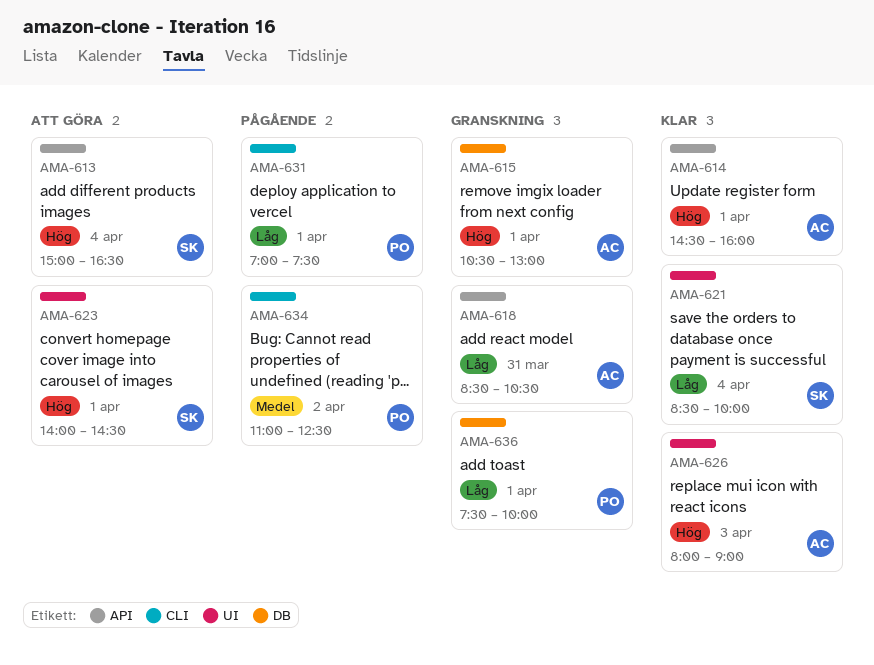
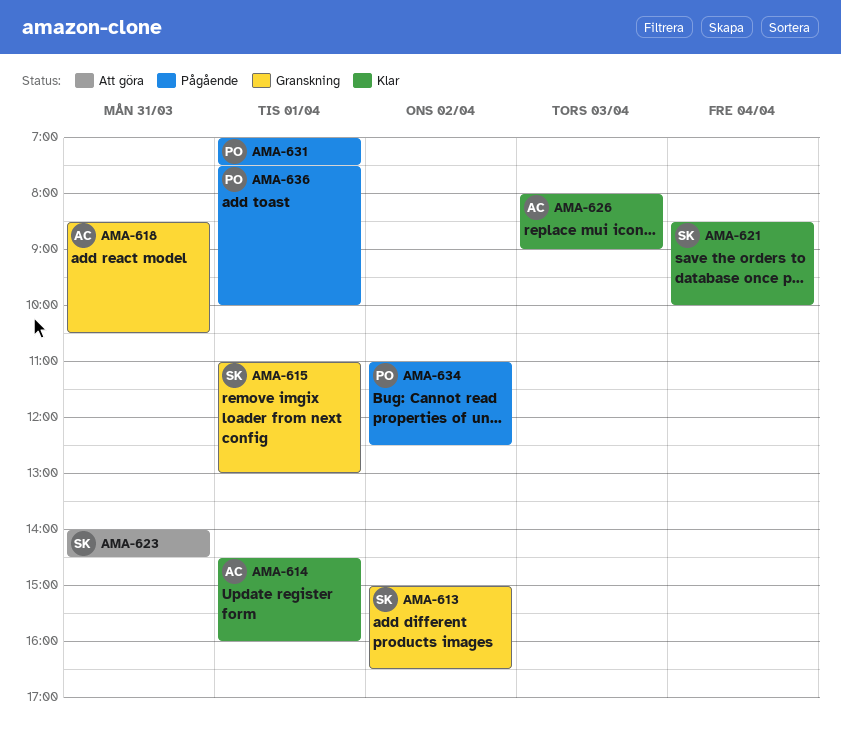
AMA-613, status: Att göra -> Granskning
AMA-613, day: Apr 4 -> Apr 2
AMA-615, owner: AC -> SK
AMA-615, begins: 10:30 -> 11:00
AMA-623, day: Apr 1 -> Mar 31
AMA-636, status: Granskning -> Pågående

